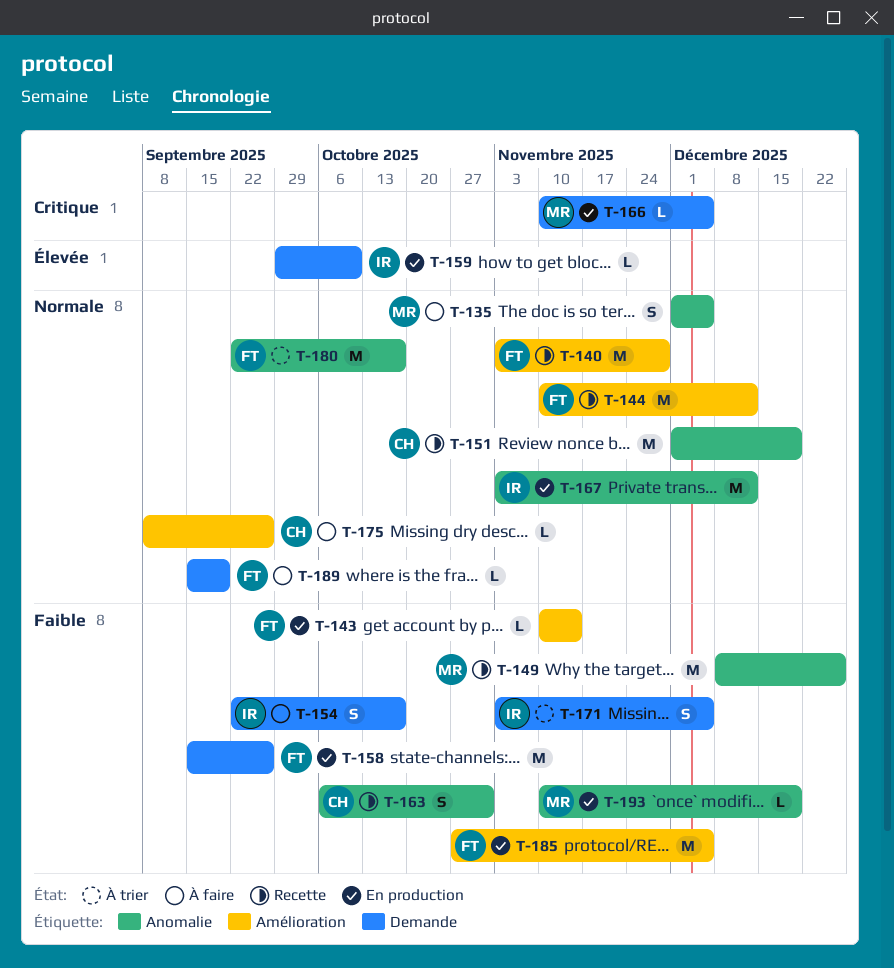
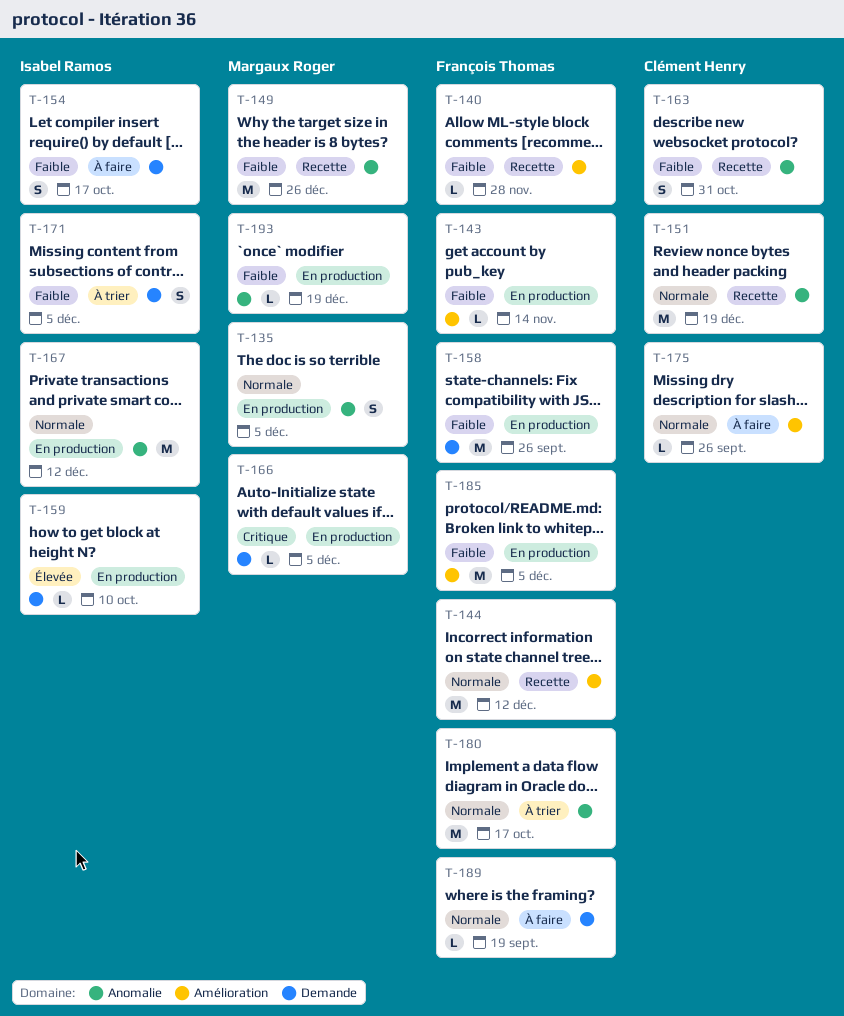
T-135, status: À faire -> En production
T-140, priority: Normale -> Faible
T-140, estimate: M -> L

